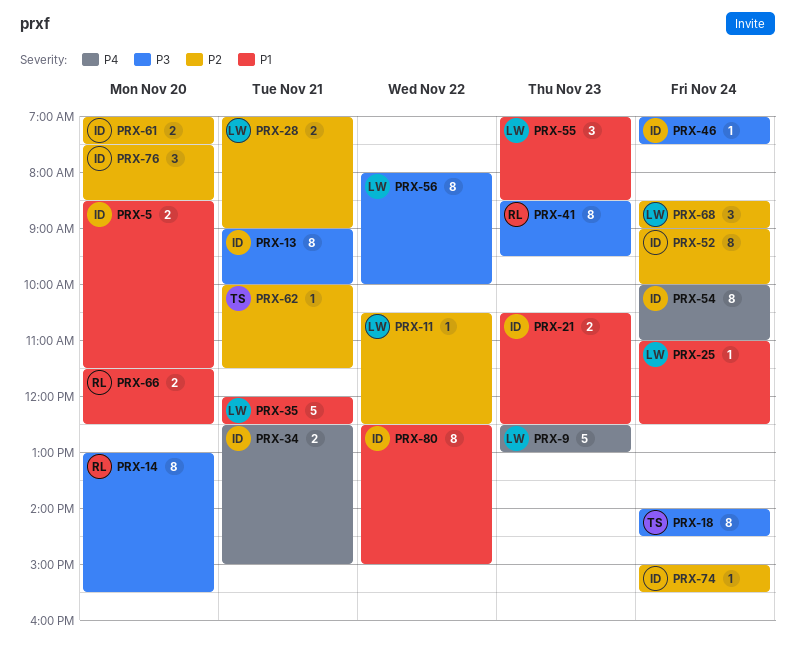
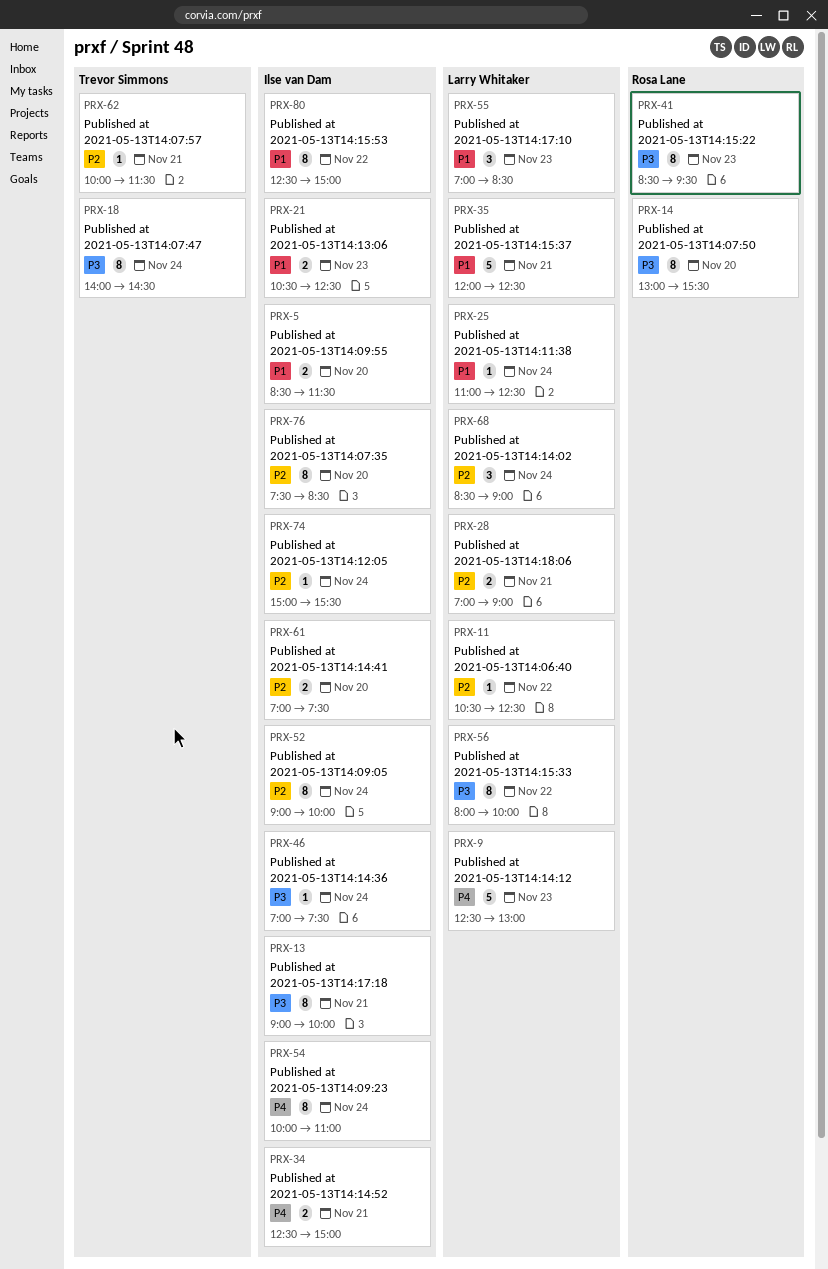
PRX-66: present -> none
PRX-76, estimate: 3 -> 8

